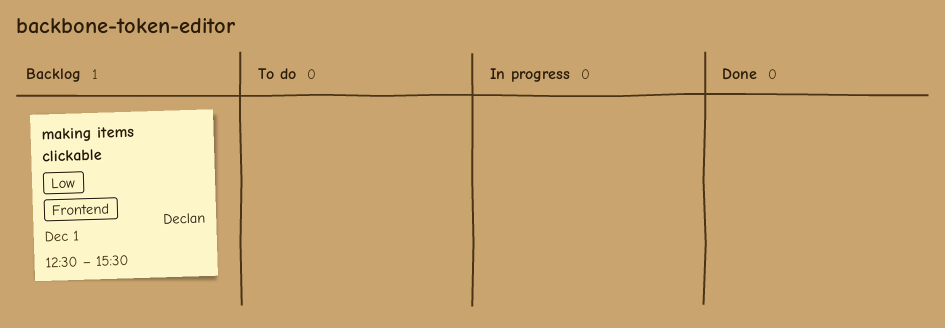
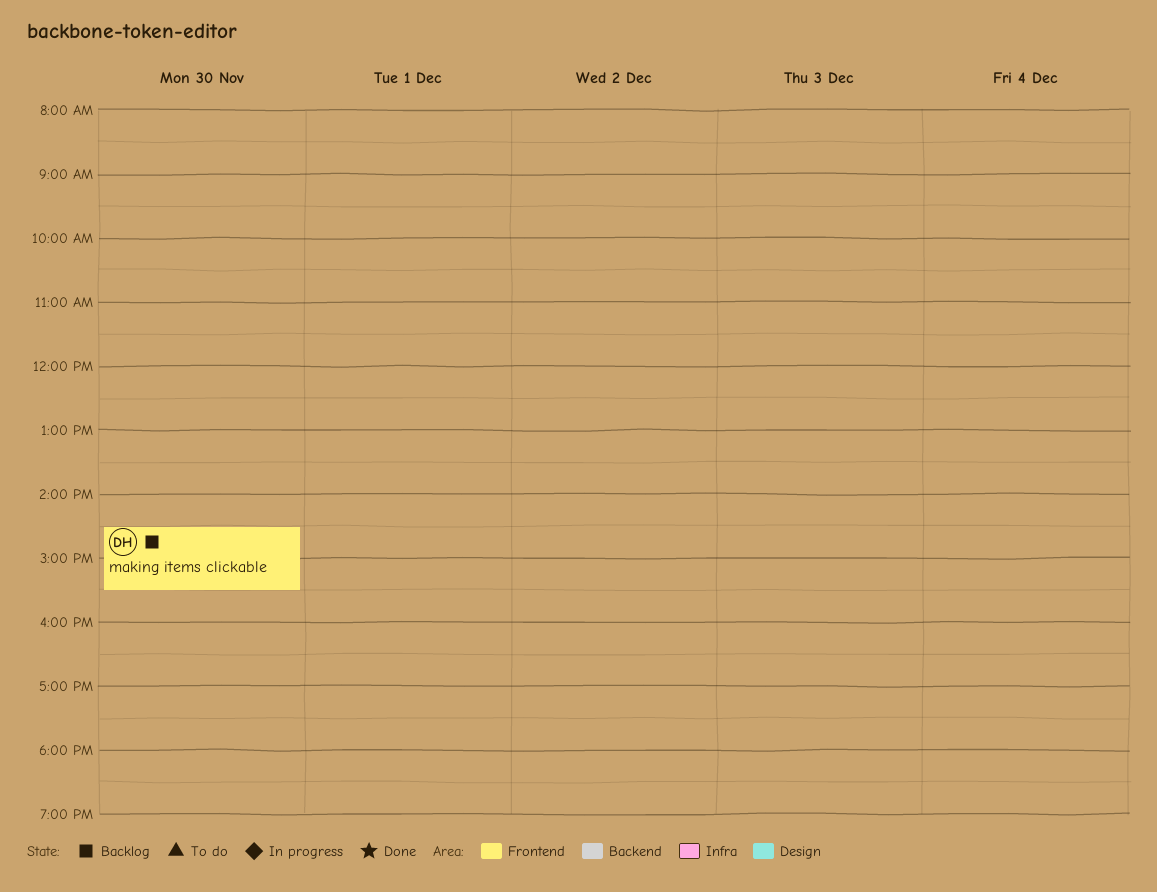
making items clickable, day: Dec 1 -> Nov 30
making items clickable, begins: 12:30 -> 14:30

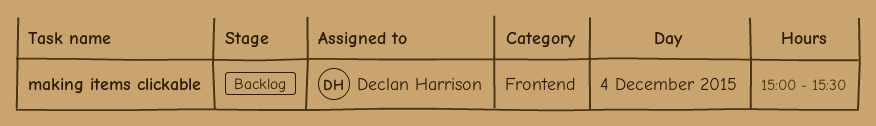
making items clickable, day: Nov 30 -> Dec 4
making items clickable, begins: 14:30 -> 15:00

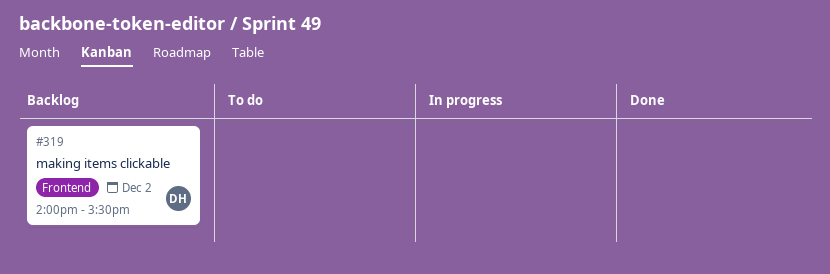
making items clickable, day: Dec 4 -> Dec 2
making items clickable, begins: 15:00 -> 14:00

